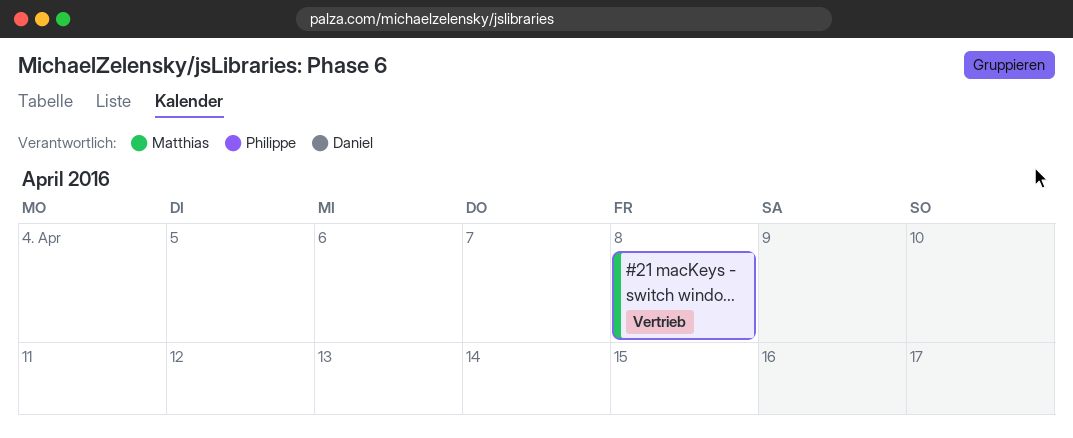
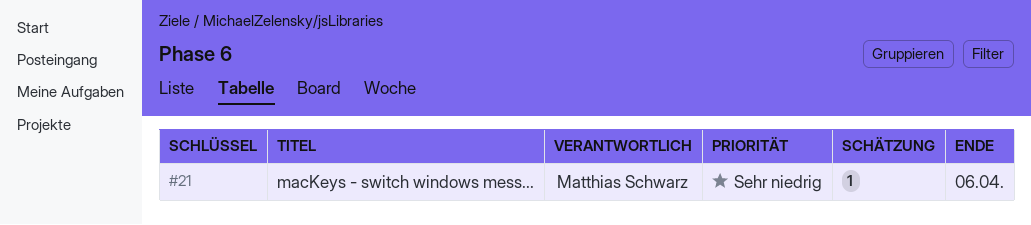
#21, due: Apr 8 -> Apr 6

